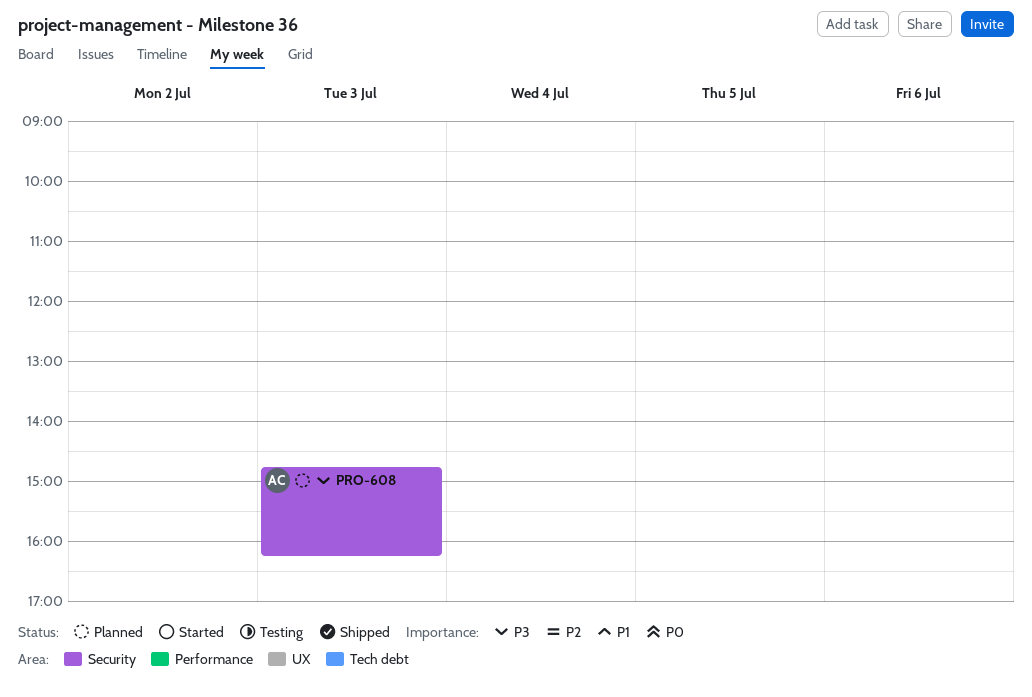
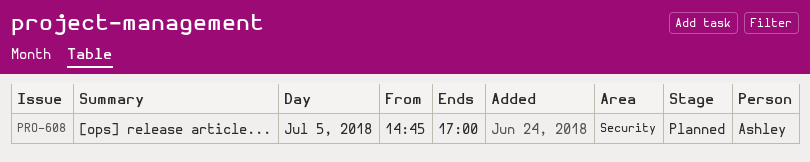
PRO-608, day: Jul 3 -> Jul 5
PRO-608, ends: 16:15 -> 17:00

